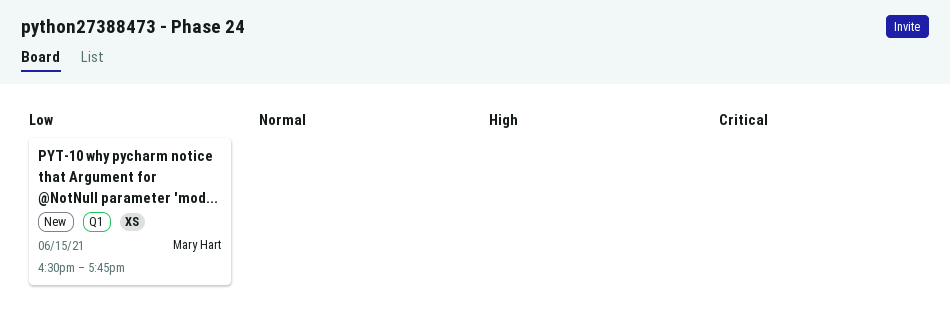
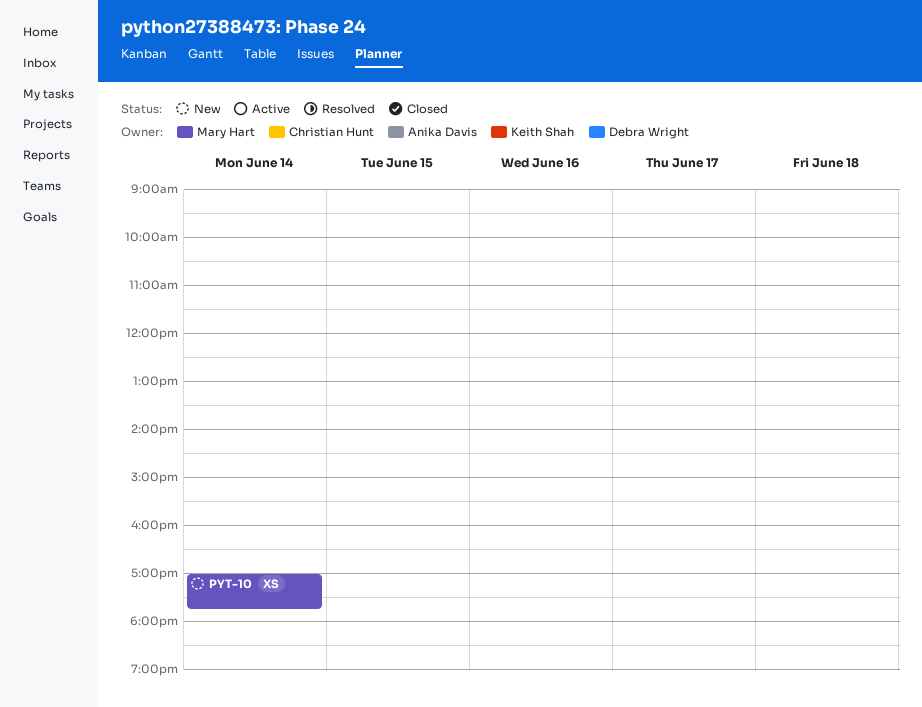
PYT-10, day: Jun 15 -> Jun 14
PYT-10, begins: 16:30 -> 17:00

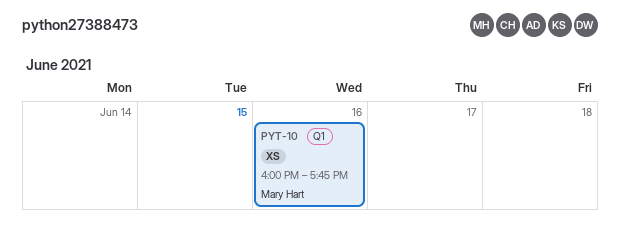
PYT-10, day: Jun 14 -> Jun 16
PYT-10, begins: 17:00 -> 16:00

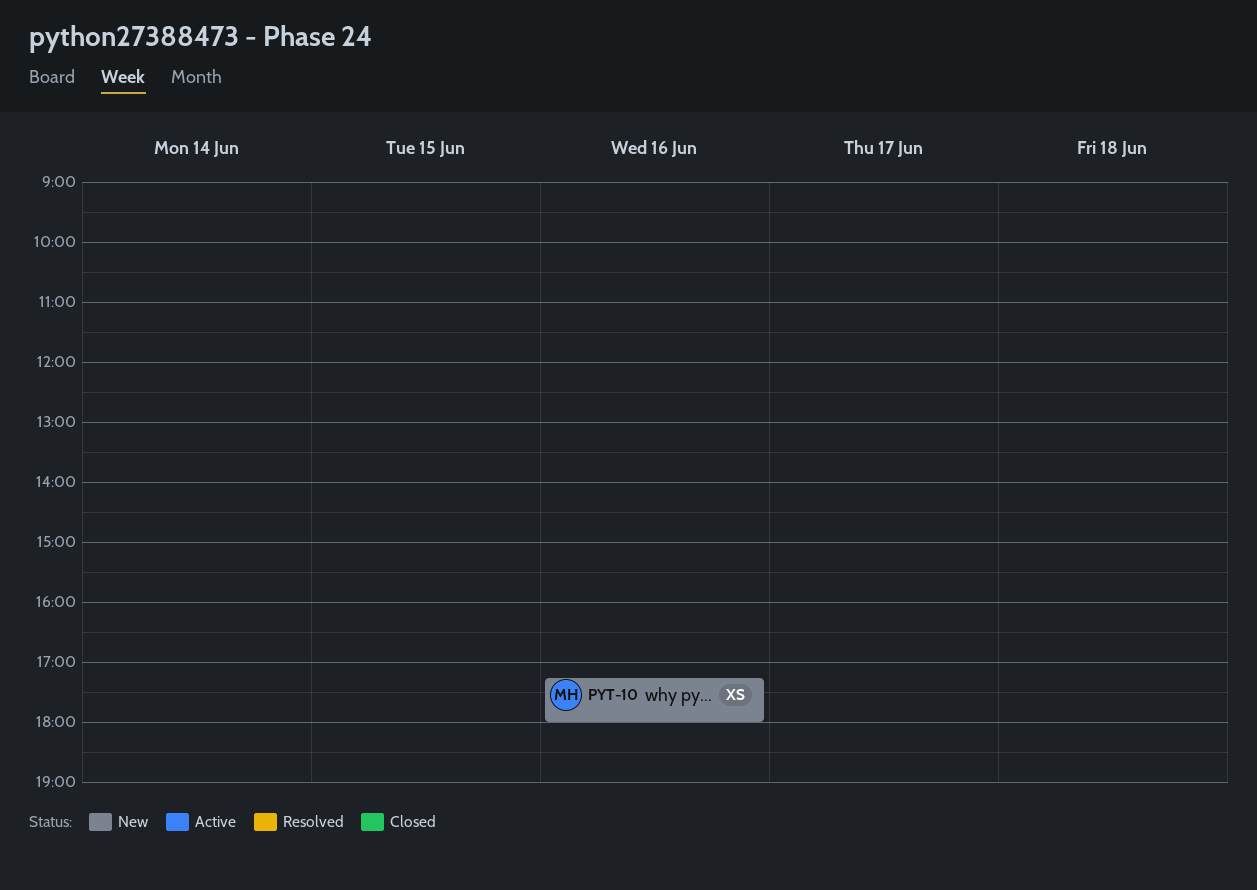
PYT-10, begins: 16:00 -> 17:15
PYT-10, ends: 17:45 -> 18:00

